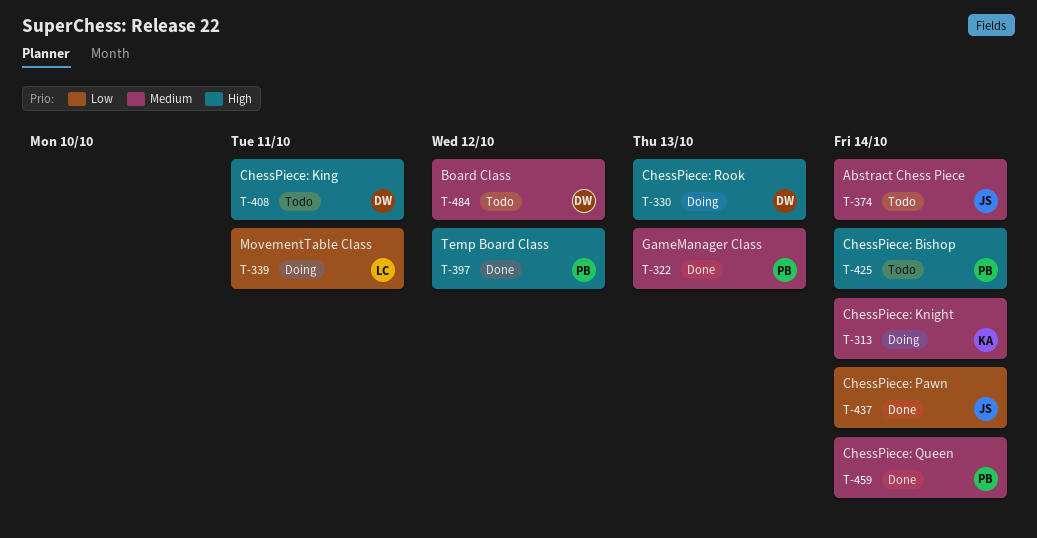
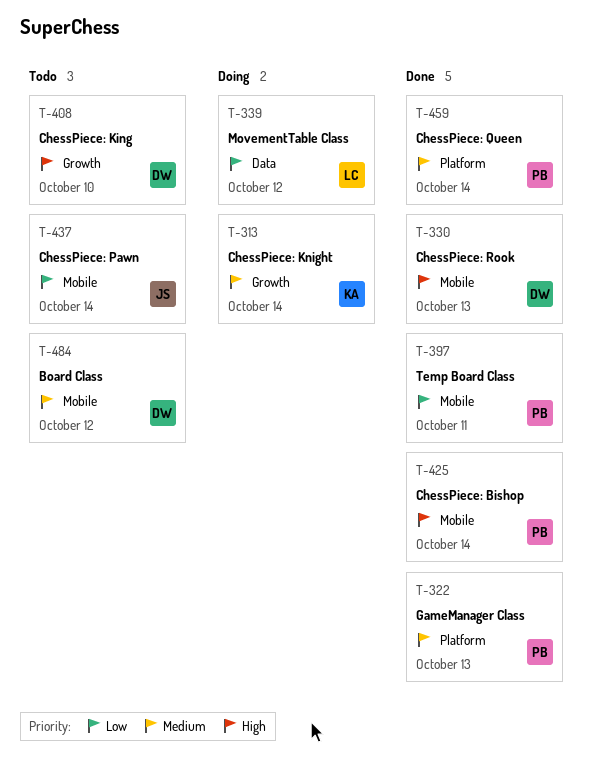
T-330, status: Doing -> Done
T-339, due: Oct 11 -> Oct 12
T-374: present -> none
T-397, priority: High -> Low
T-397, due: Oct 12 -> Oct 11
T-408, due: Oct 11 -> Oct 10
T-425, status: Todo -> Done
T-437, status: Done -> Todo

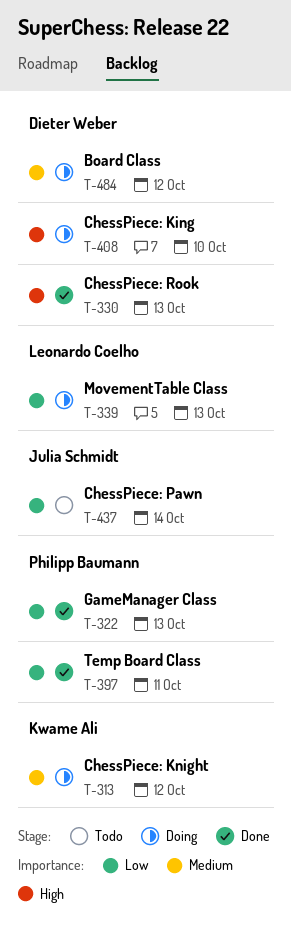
T-313, due: Oct 14 -> Oct 12
T-322, priority: Medium -> Low
T-339, due: Oct 12 -> Oct 13
T-408, status: Todo -> Doing
T-425: present -> none
T-459: present -> none
T-484, status: Todo -> Doing

